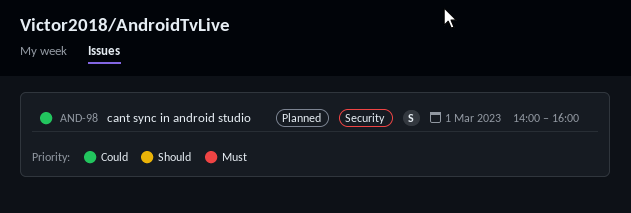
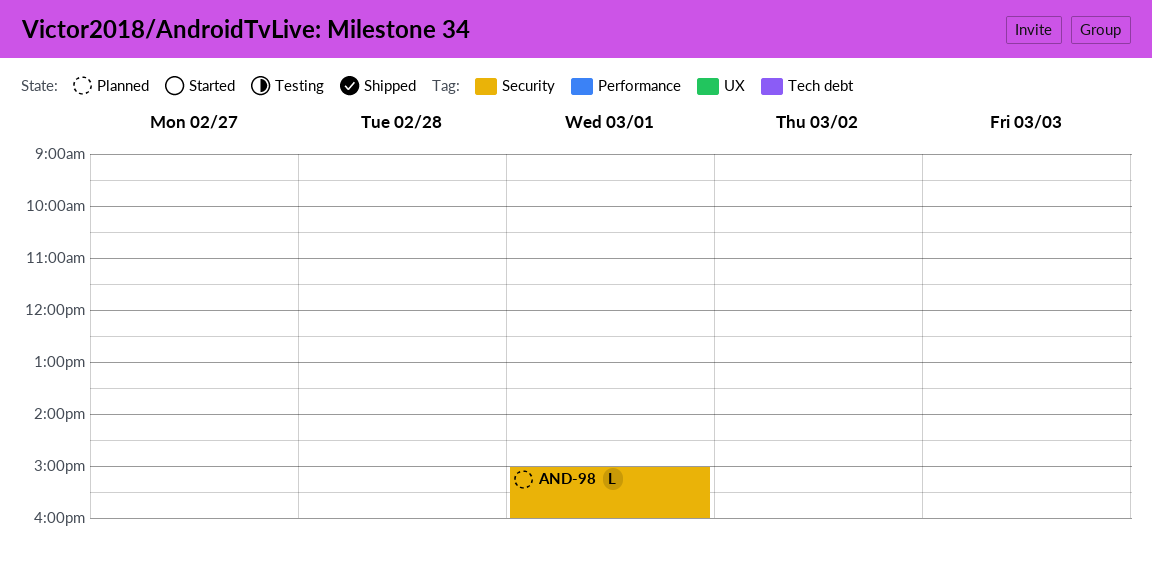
AND-98, estimate: S -> L
AND-98, begins: 14:00 -> 15:00

